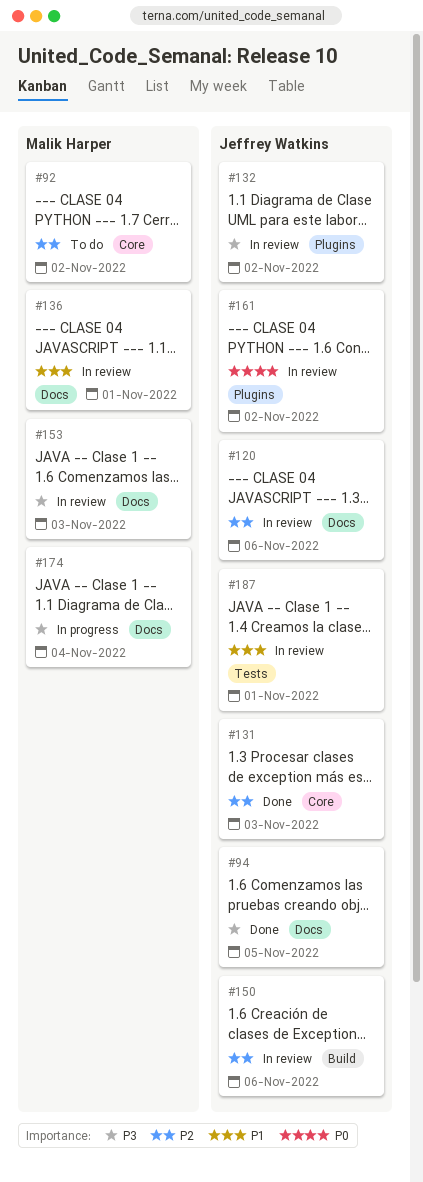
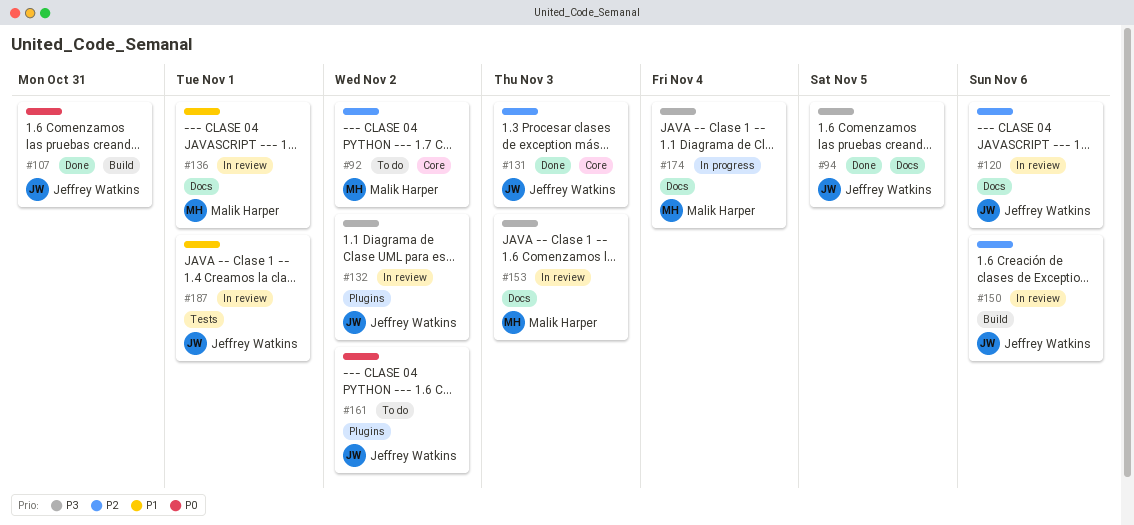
#107: none -> present
#161, status: In review -> To do

